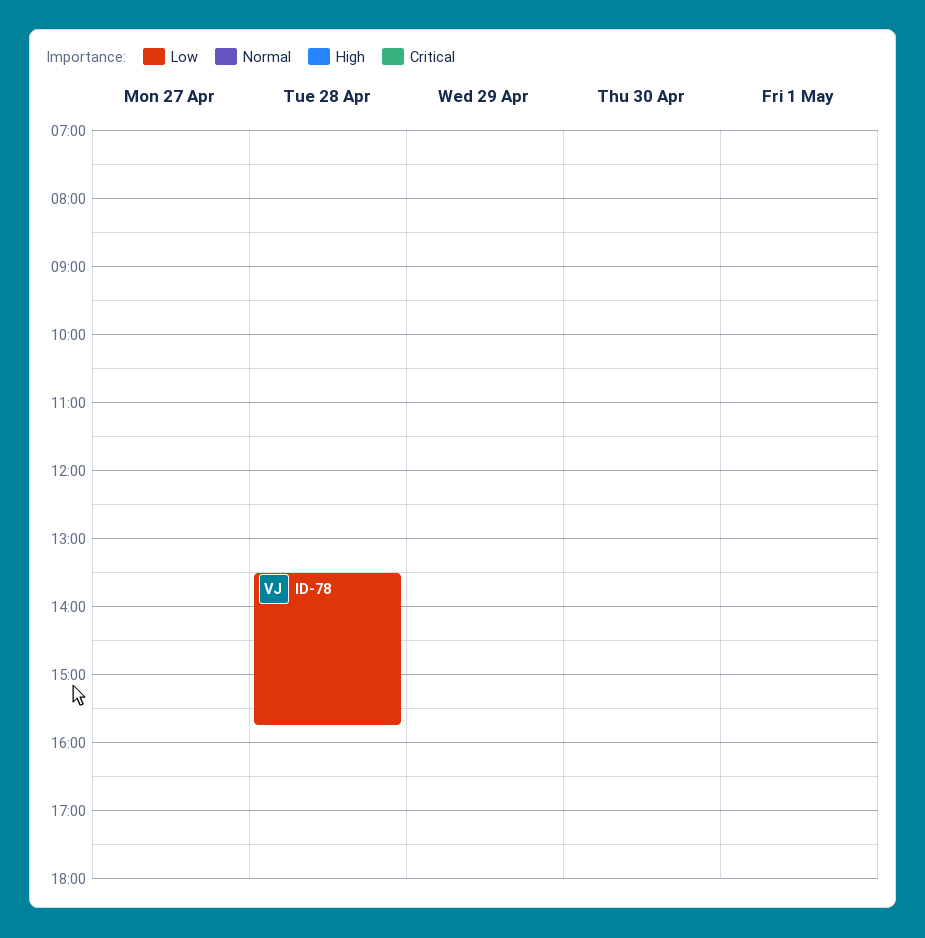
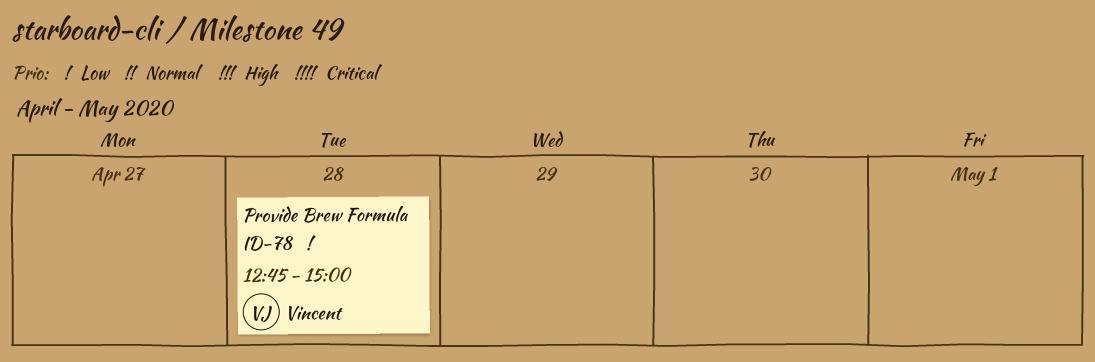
ID-78, begins: 13:30 -> 12:45
ID-78, ends: 15:45 -> 15:00

